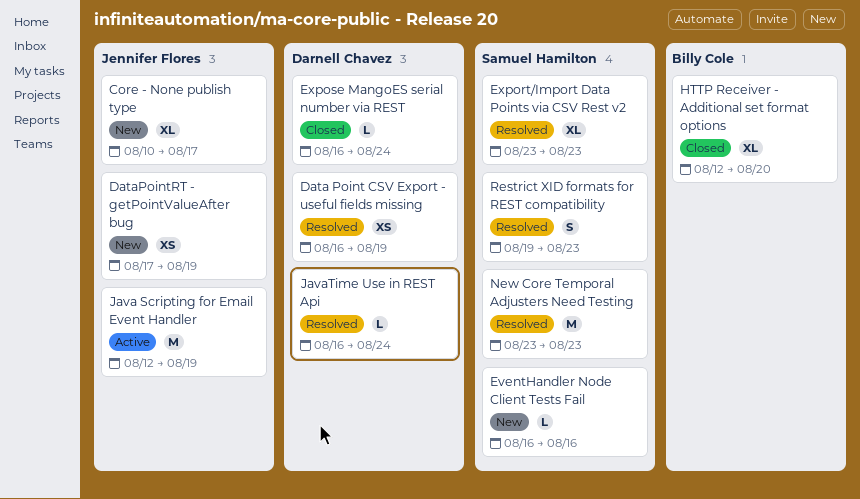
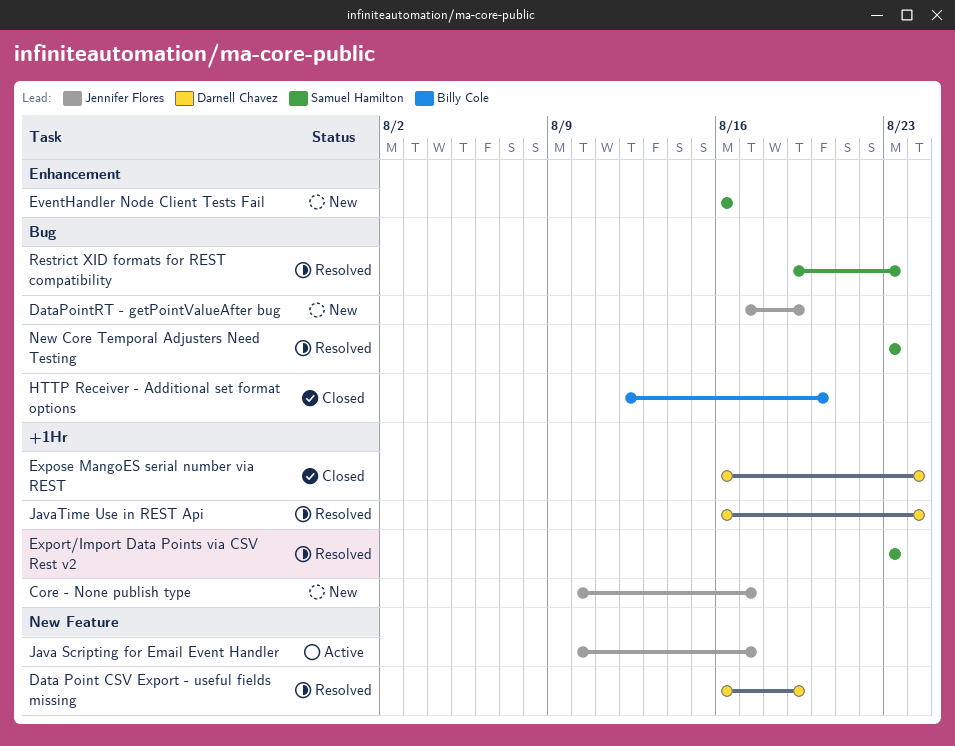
Java Scripting for Email Event Handler, start: Aug 12 -> Aug 10
Java Scripting for Email Event Handler, due: Aug 19 -> Aug 17

